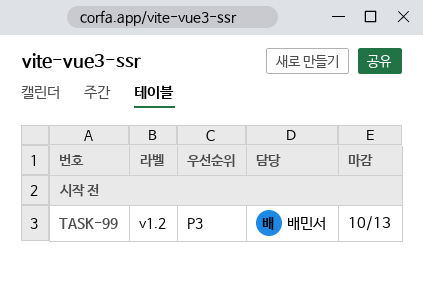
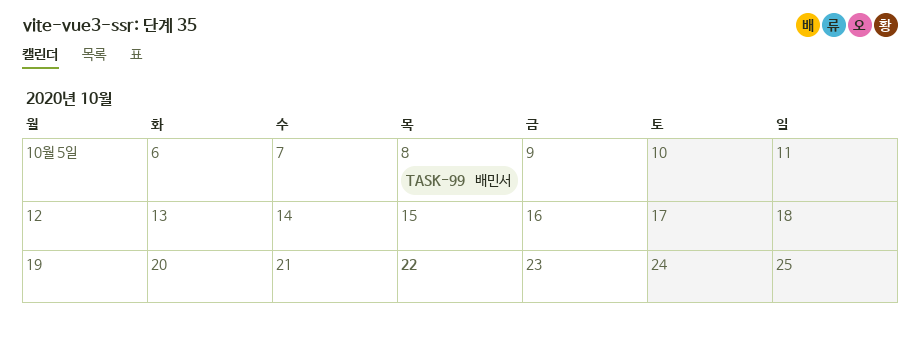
TASK-99, due: Oct 13 -> Oct 8

